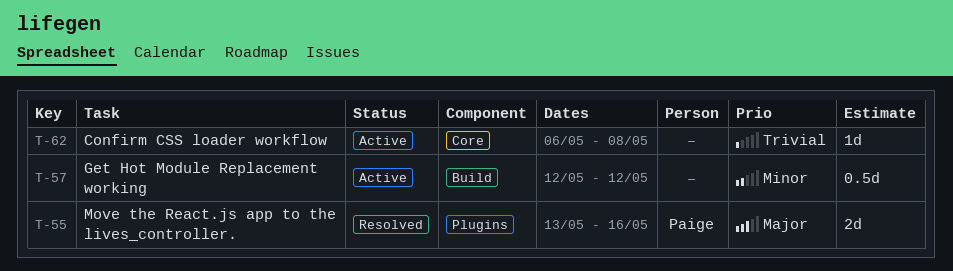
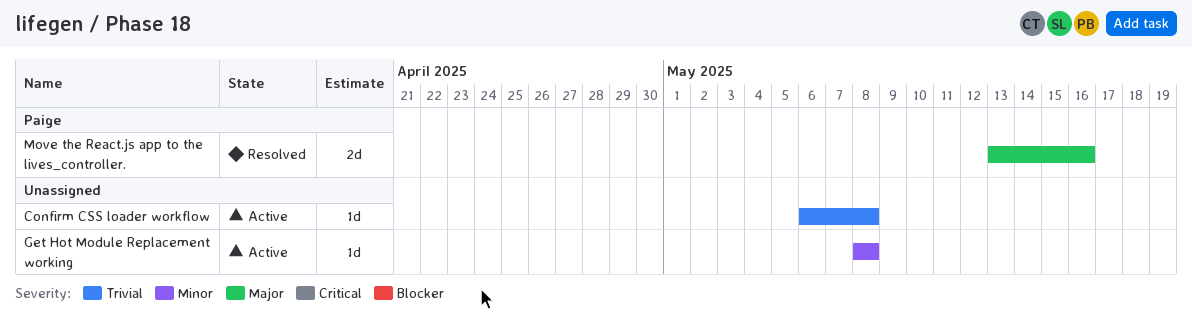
Get Hot Module Replacement working, estimate: 0.5d -> 1d
Get Hot Module Replacement working, start: May 12 -> May 8
Get Hot Module Replacement working, due: May 12 -> May 8

